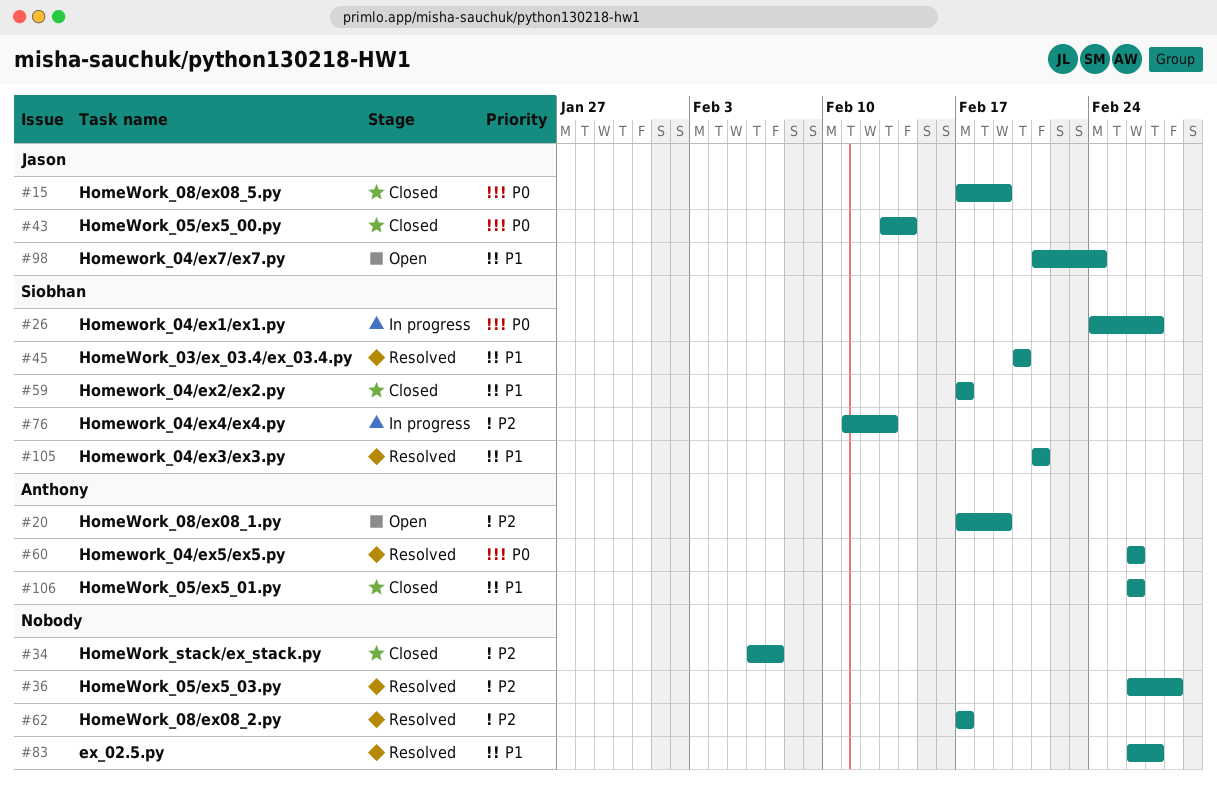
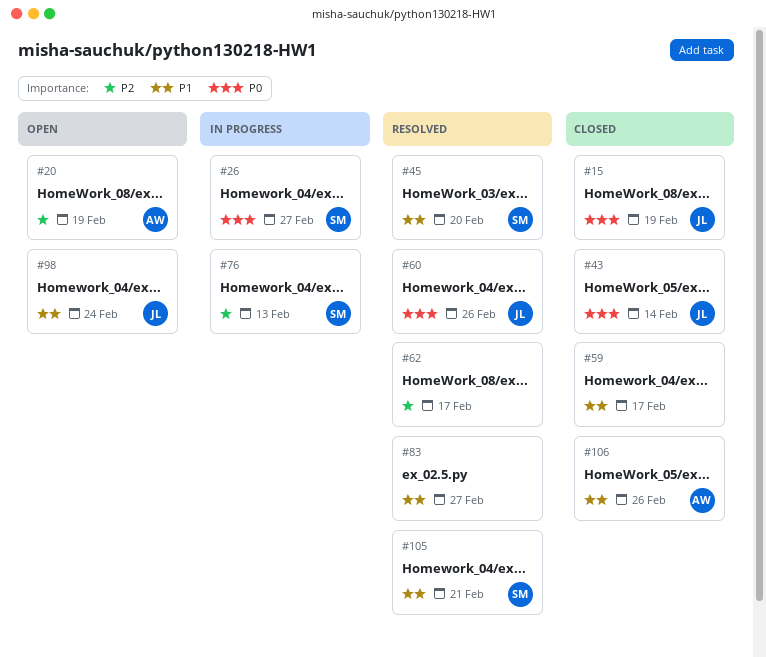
#34: present -> none
#36: present -> none
#59, owner: Siobhan -> none
#60, owner: Anthony -> Jason

